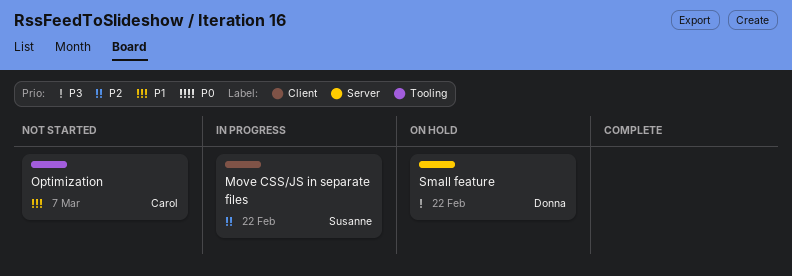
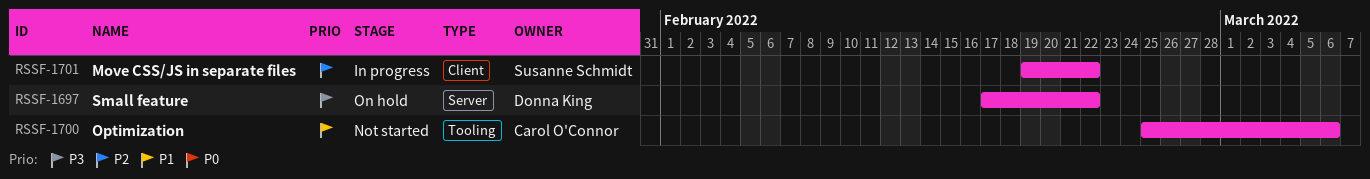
Optimization, due: Mar 7 -> Mar 6

